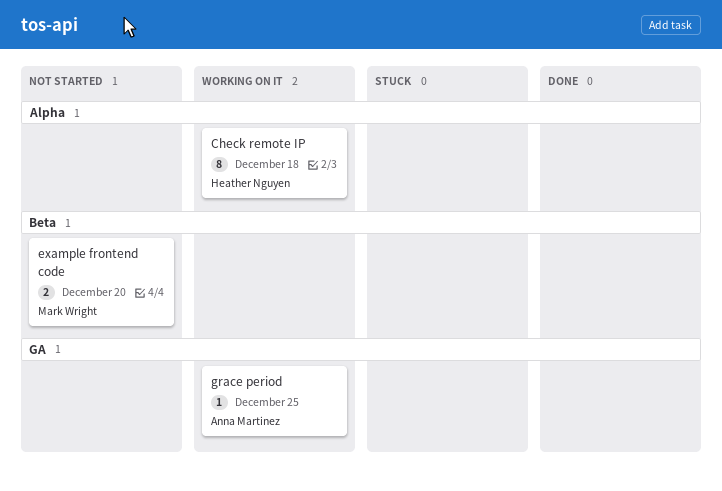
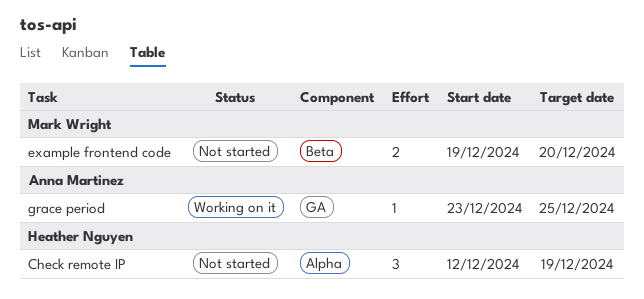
Check remote IP, status: Working on it -> Not started
Check remote IP, estimate: 8 -> 3
Check remote IP, due: Dec 18 -> Dec 19

